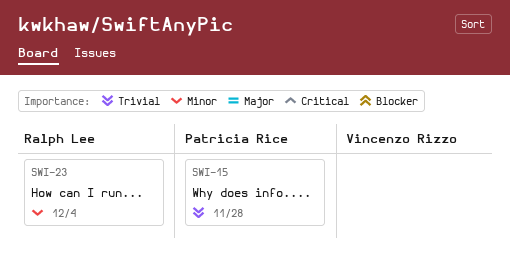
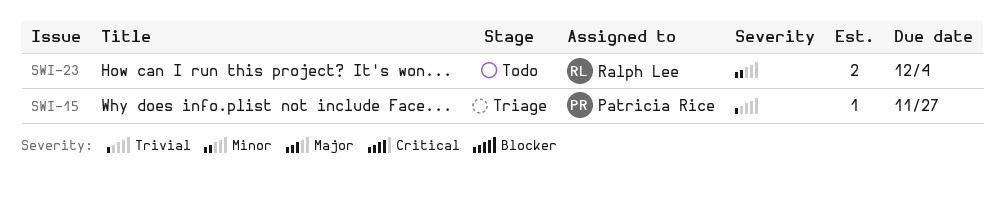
SWI-15, due: Nov 28 -> Nov 27

